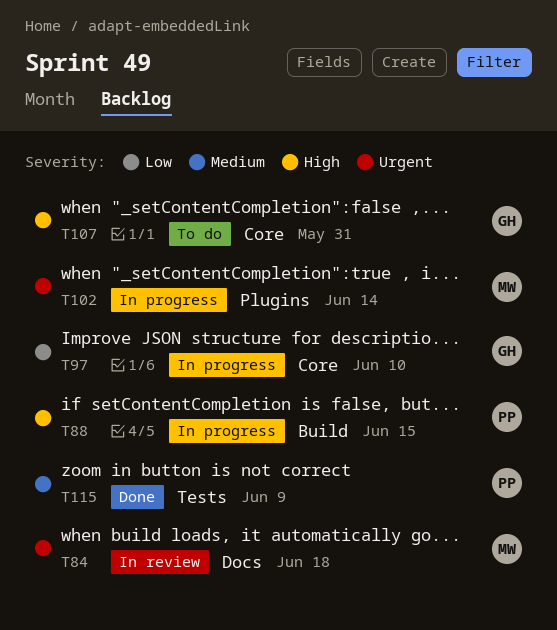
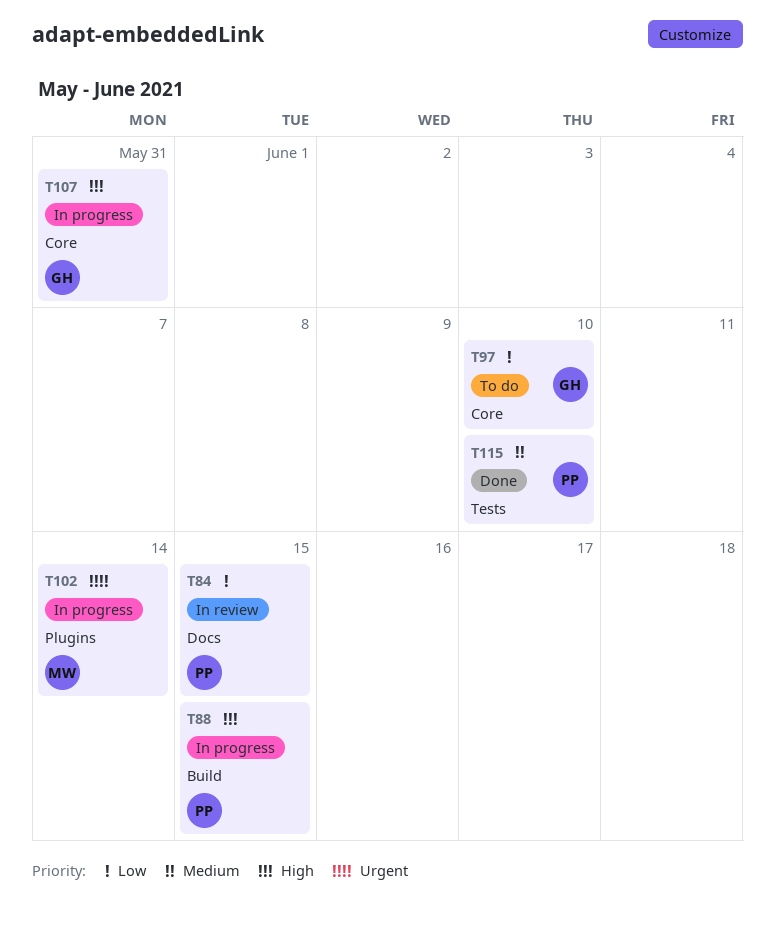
T84, owner: MW -> PP
T84, priority: Urgent -> Low
T84, due: Jun 18 -> Jun 15
T97, status: In progress -> To do
T107, status: To do -> In progress
T115, due: Jun 9 -> Jun 10

